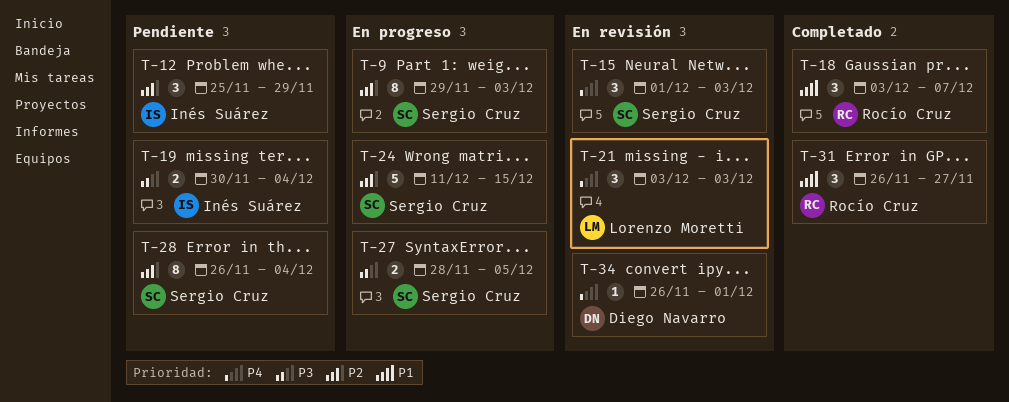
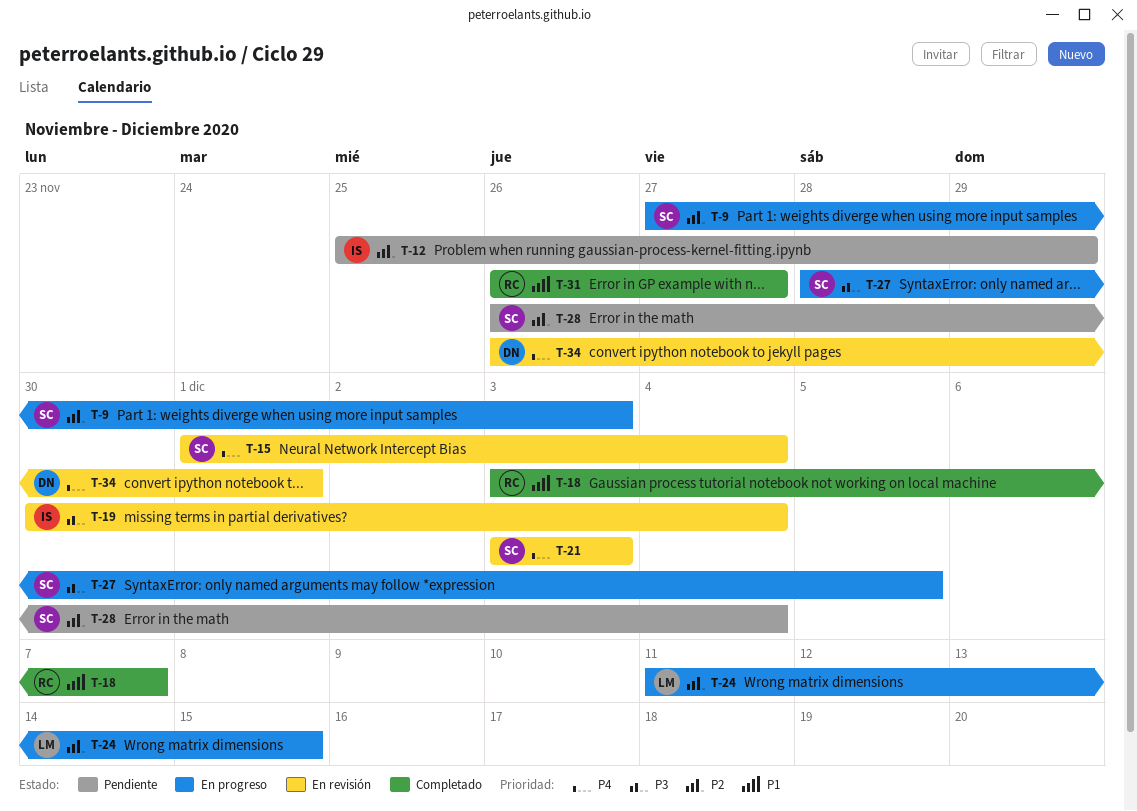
T-9, start: Nov 29 -> Nov 27
T-15, due: Dec 3 -> Dec 4
T-19, status: Pendiente -> En revisión
T-21, owner: Lorenzo Moretti -> Sergio Cruz
T-24, owner: Sergio Cruz -> Lorenzo Moretti

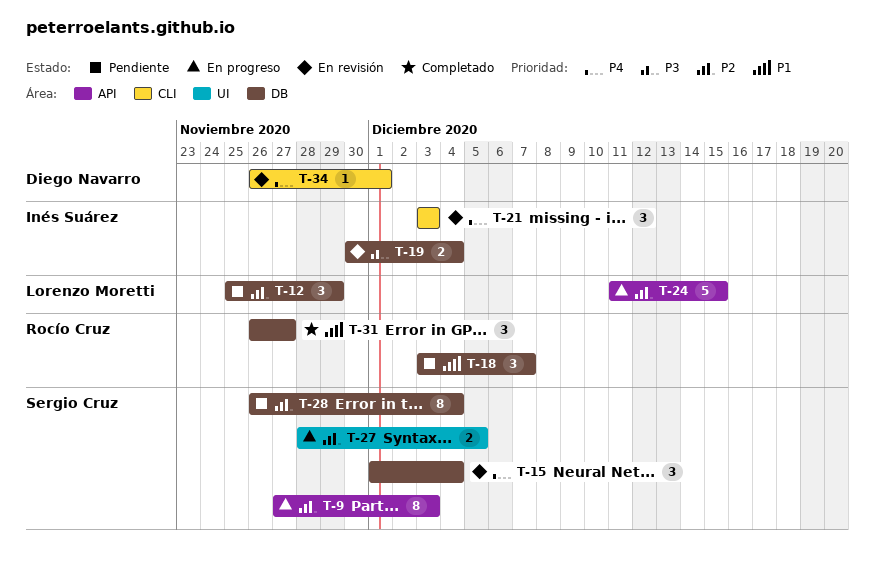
T-12, owner: Inés Suárez -> Lorenzo Moretti
T-18, status: Completado -> Pendiente
T-21, owner: Sergio Cruz -> Inés Suárez
T-27, priority: P3 -> P2

